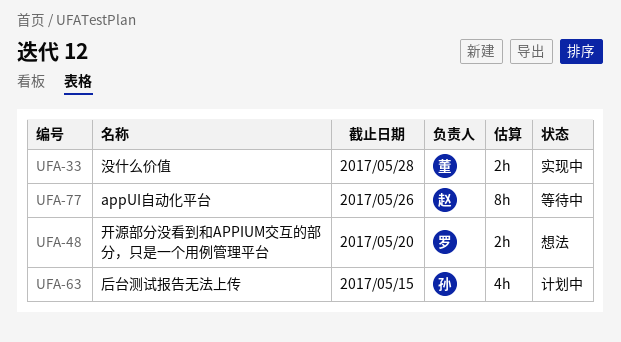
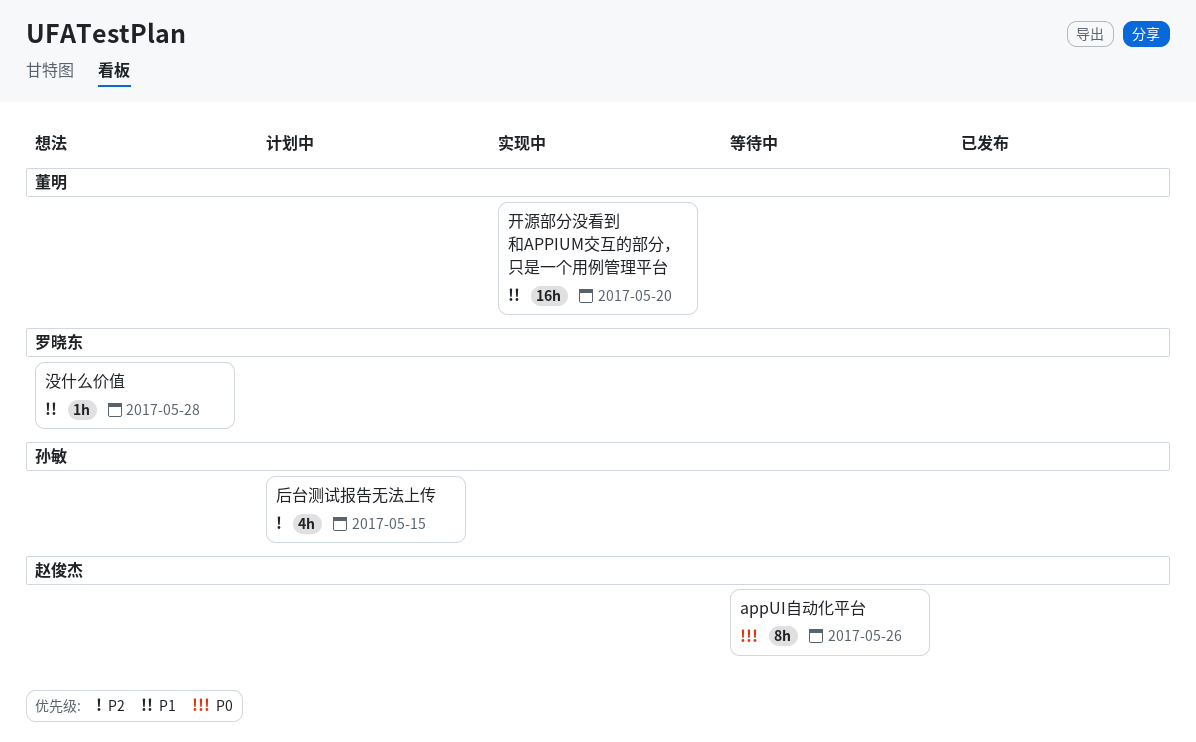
开源部分没看到和APPIUM交互的部分，只是一个用例管理平台, status: 想法 -> 实现中
开源部分没看到和APPIUM交互的部分，只是一个用例管理平台, owner: 罗晓东 -> 董明
开源部分没看到和APPIUM交互的部分，只是一个用例管理平台, estimate: 2h -> 16h
没什么价值, status: 实现中 -> 想法
没什么价值, owner: 董明 -> 罗晓东
没什么价值, estimate: 2h -> 1h

